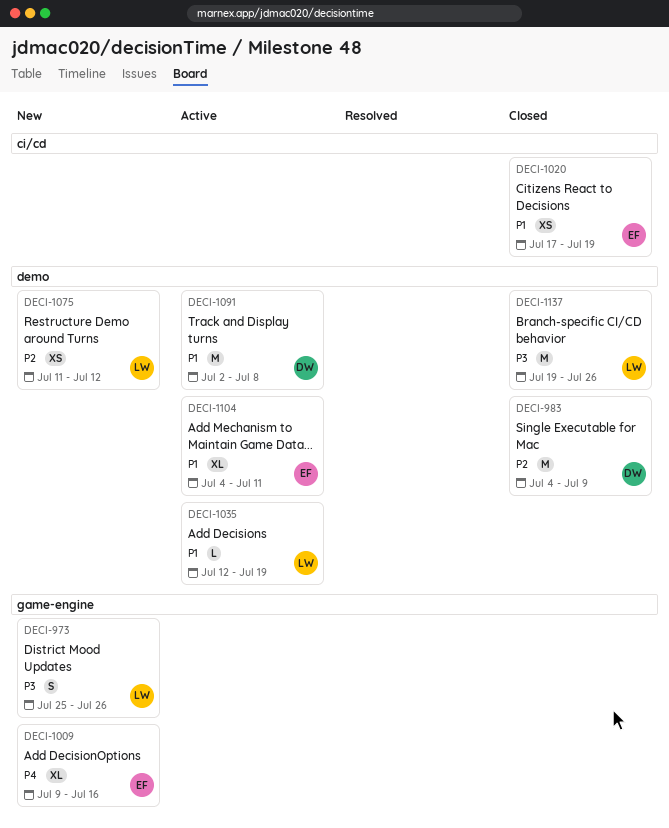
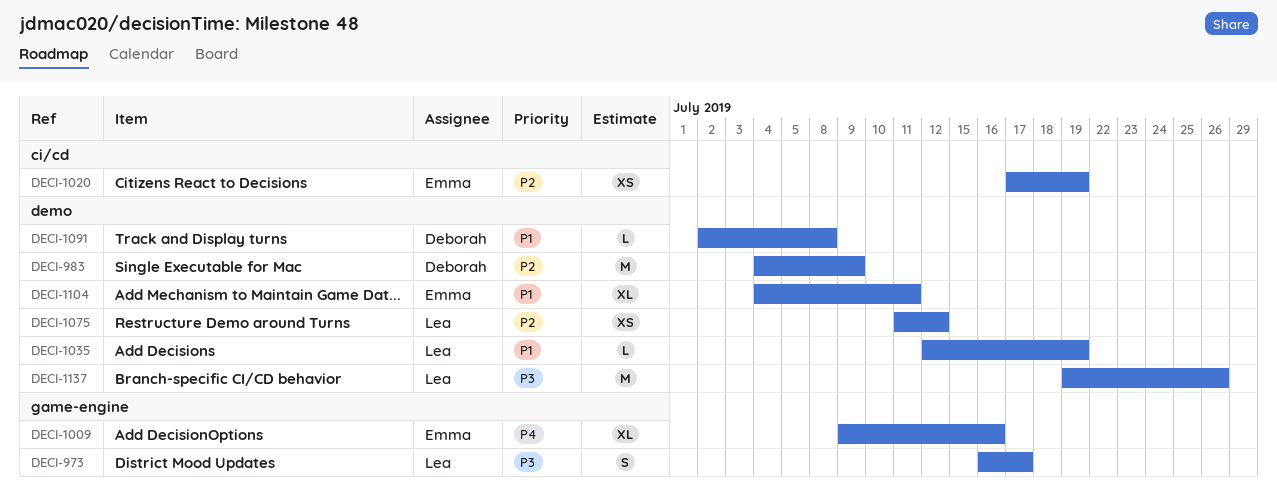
DECI-973, start: Jul 25 -> Jul 16
DECI-973, due: Jul 26 -> Jul 17
DECI-1020, priority: P1 -> P2
DECI-1091, estimate: M -> L

